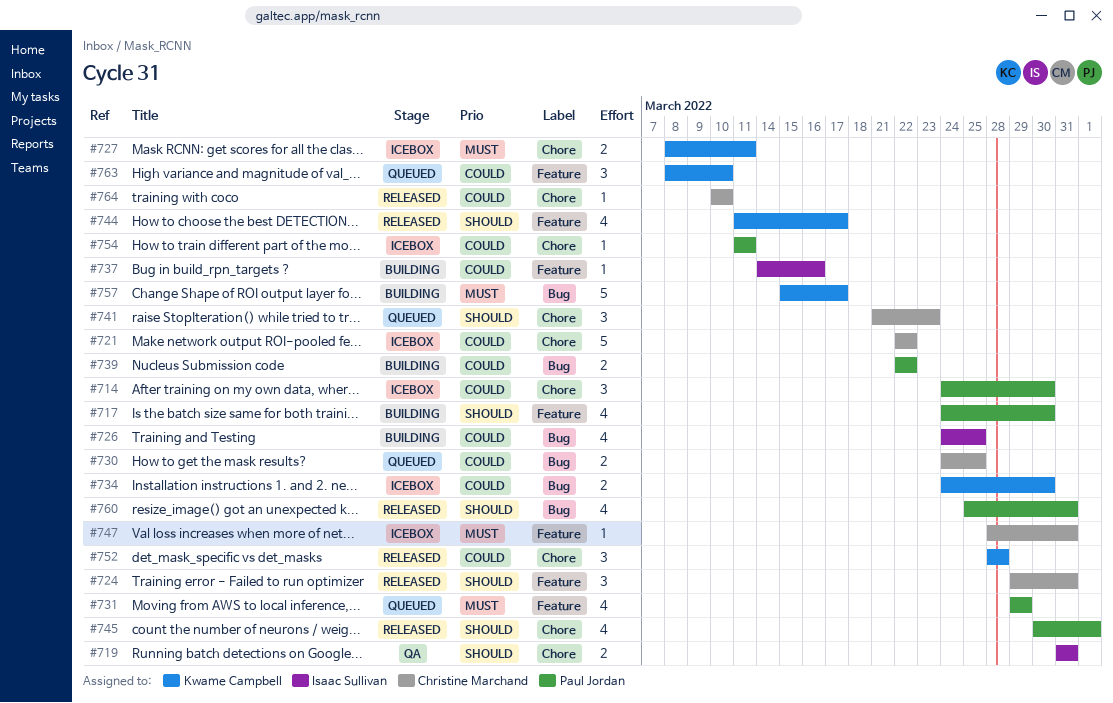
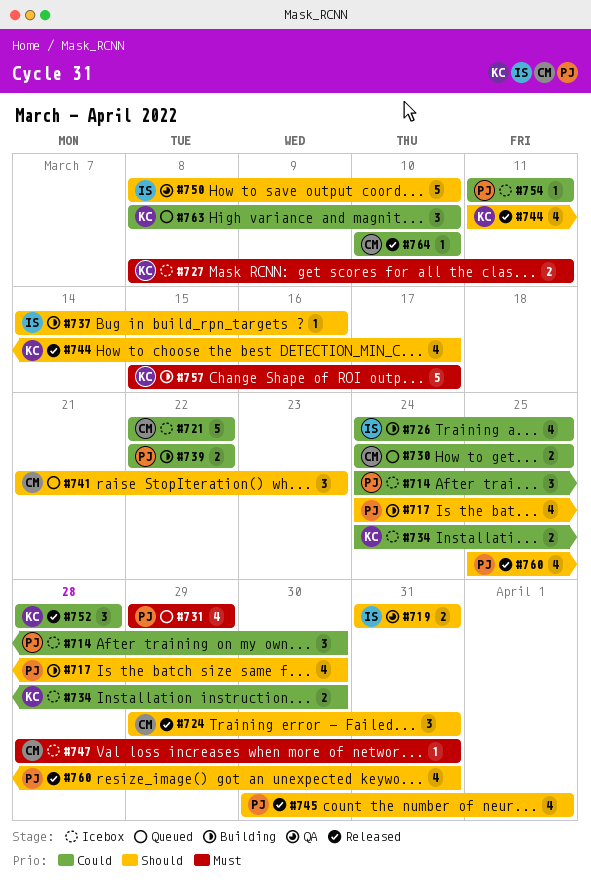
#737, priority: Could -> Should
#750: none -> present

